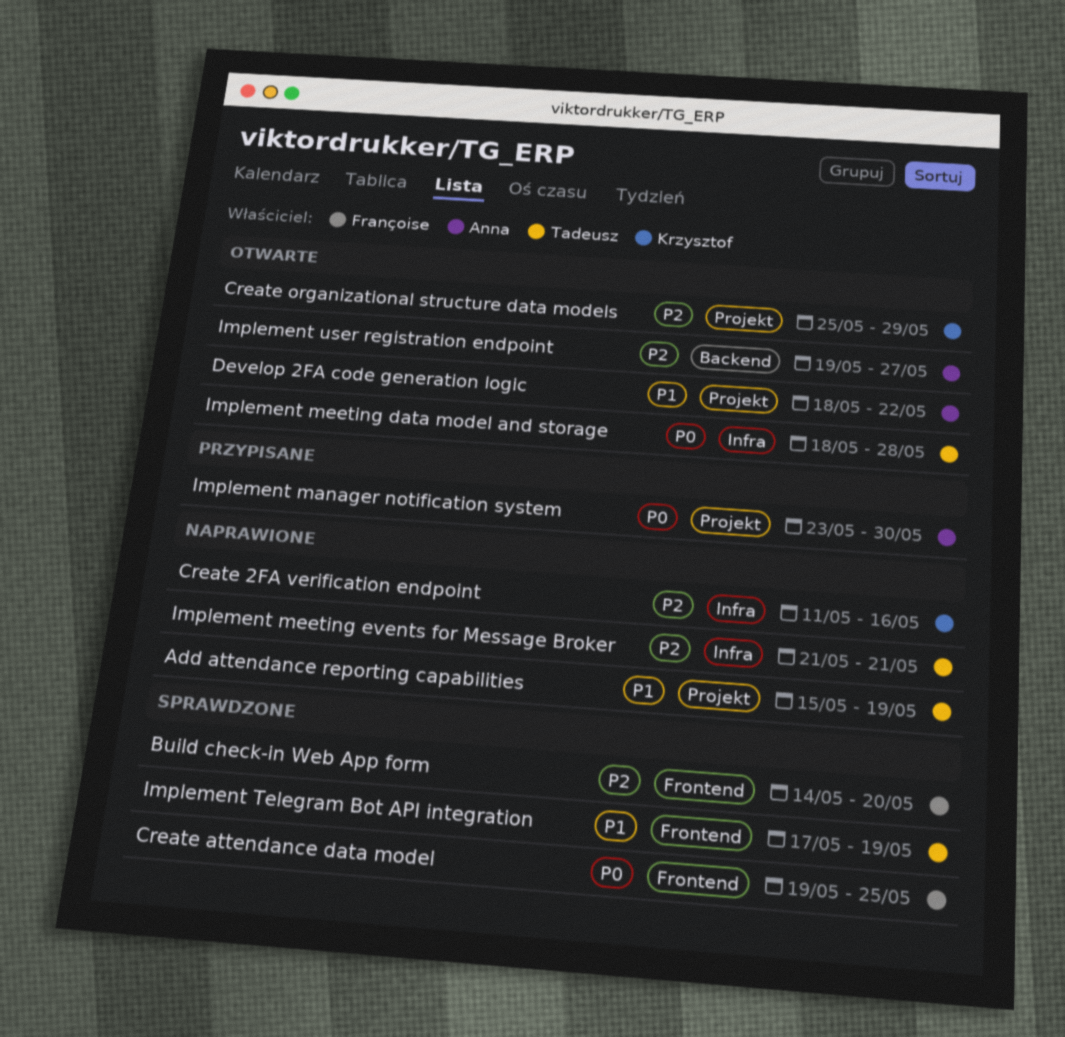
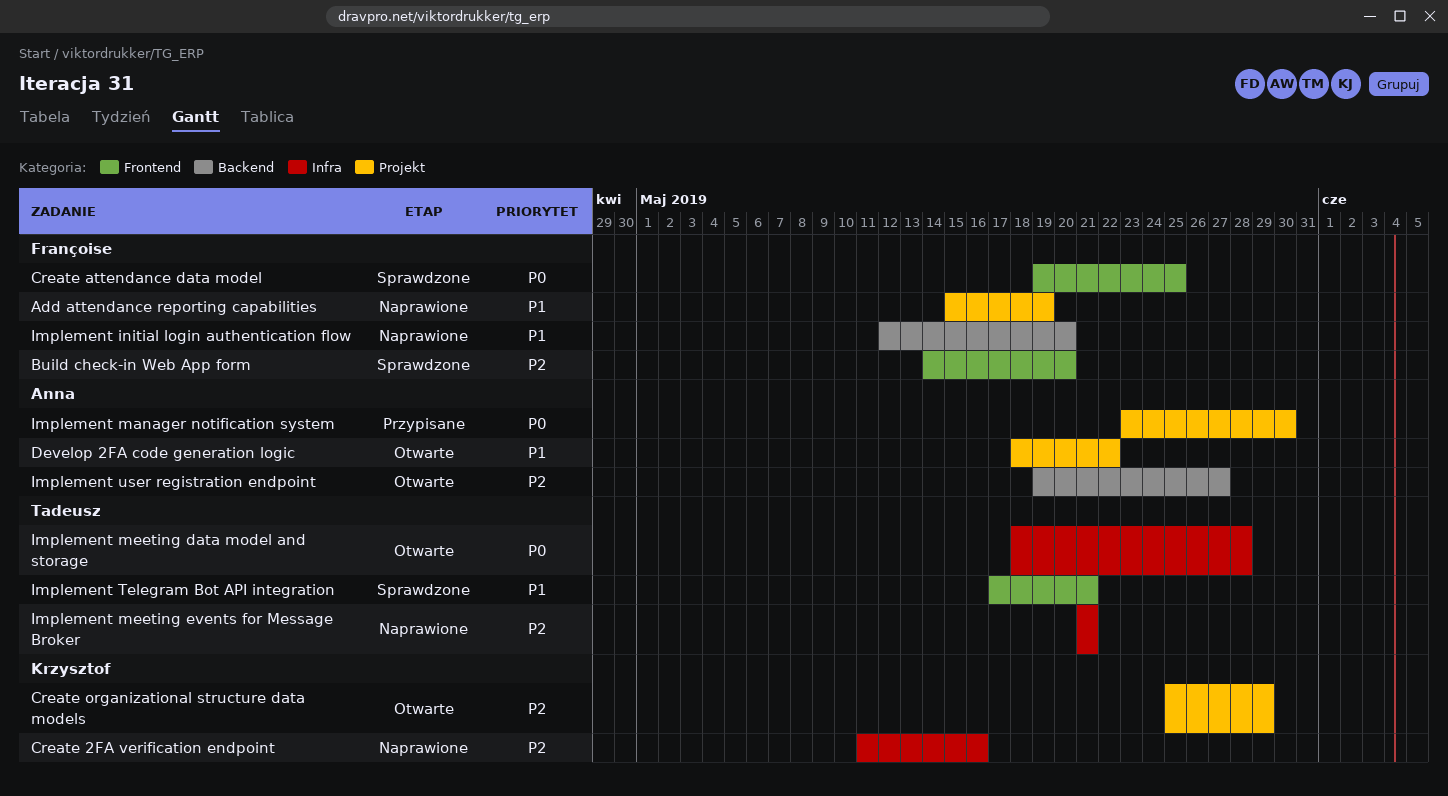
Add attendance reporting capabilities, owner: Tadeusz -> Françoise
Implement initial login authentication flow: none -> present
Implement Telegram Bot API integration, due: May 19 -> May 21

